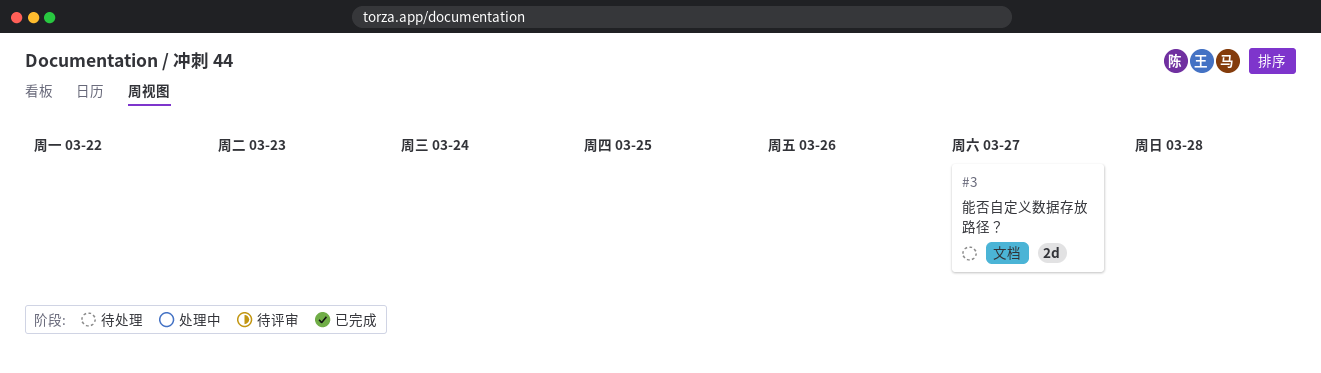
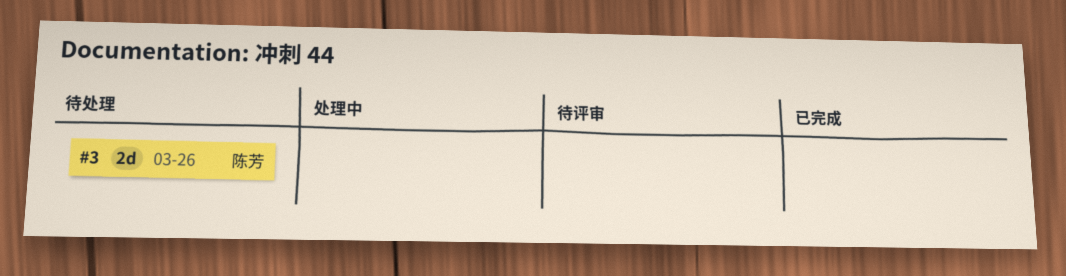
#3, due: Mar 27 -> Mar 26

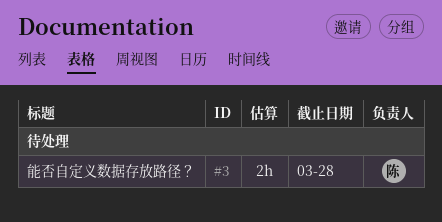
#3, estimate: 2d -> 2h
#3, due: Mar 26 -> Mar 28

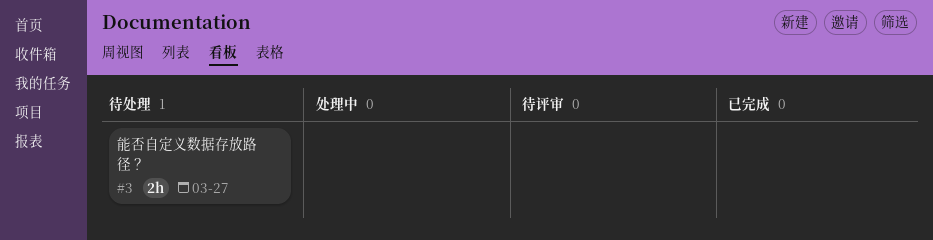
#3, due: Mar 28 -> Mar 27

